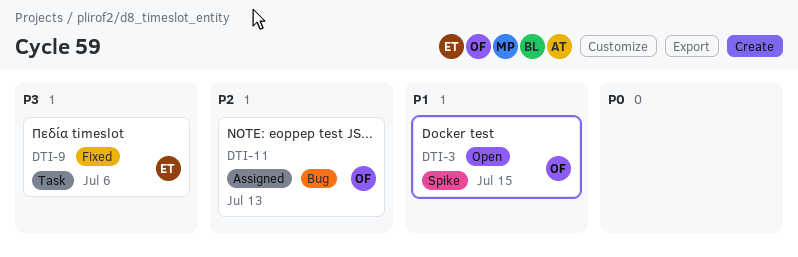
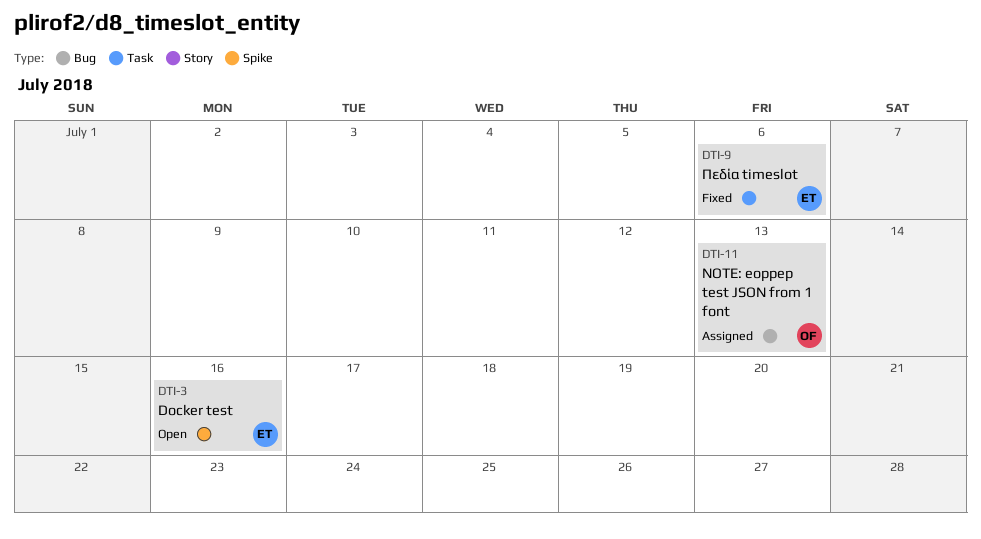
DTI-3, owner: OF -> ET
DTI-3, due: Jul 15 -> Jul 16

